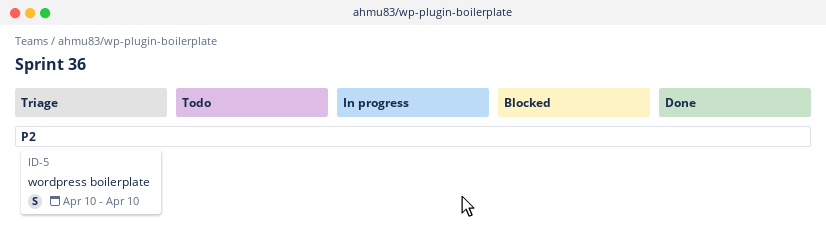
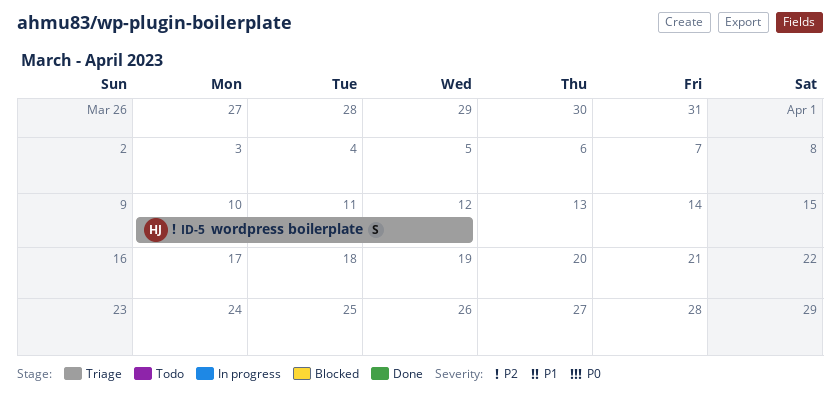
ID-5, due: Apr 10 -> Apr 12

